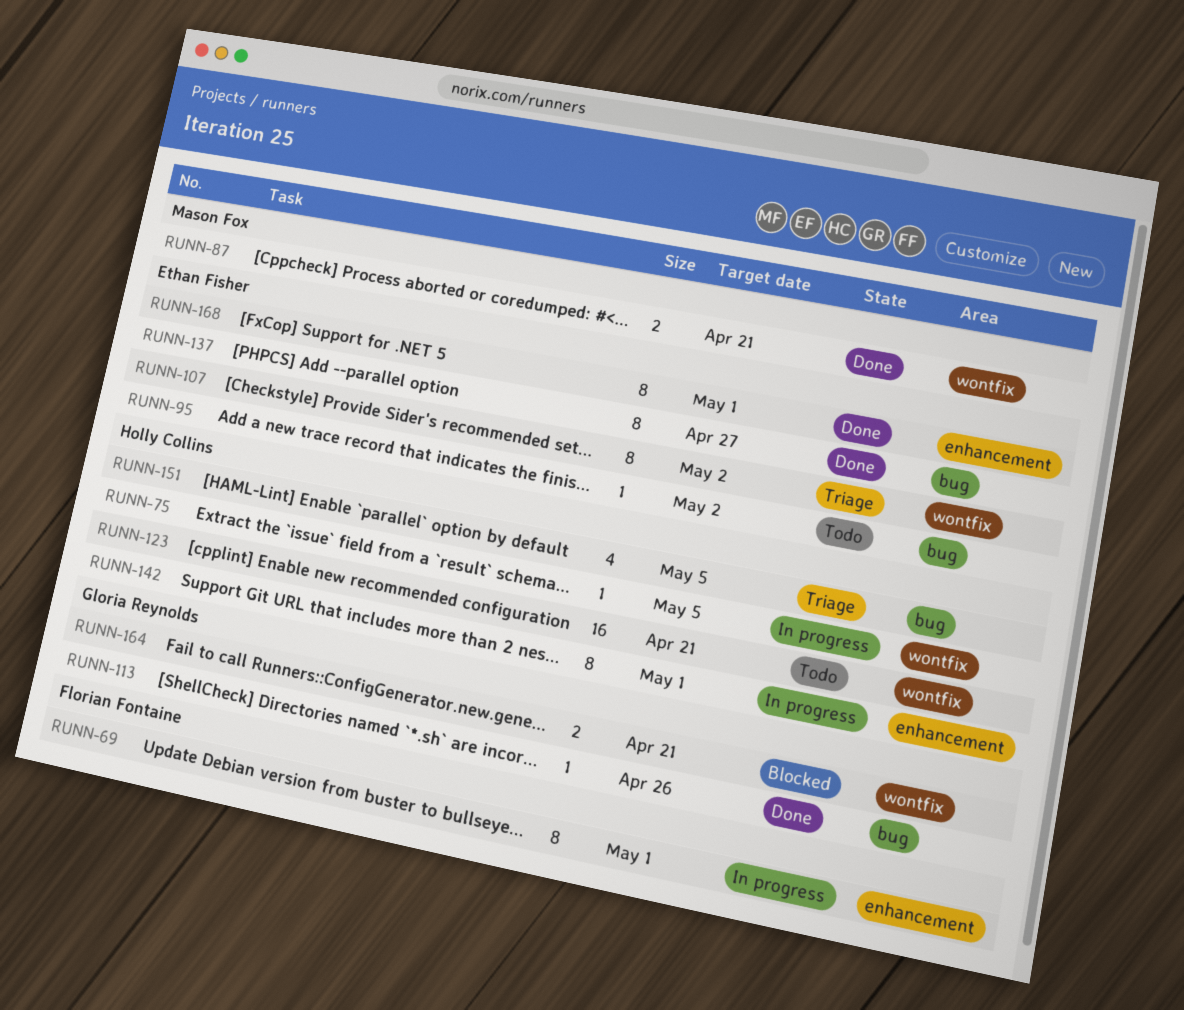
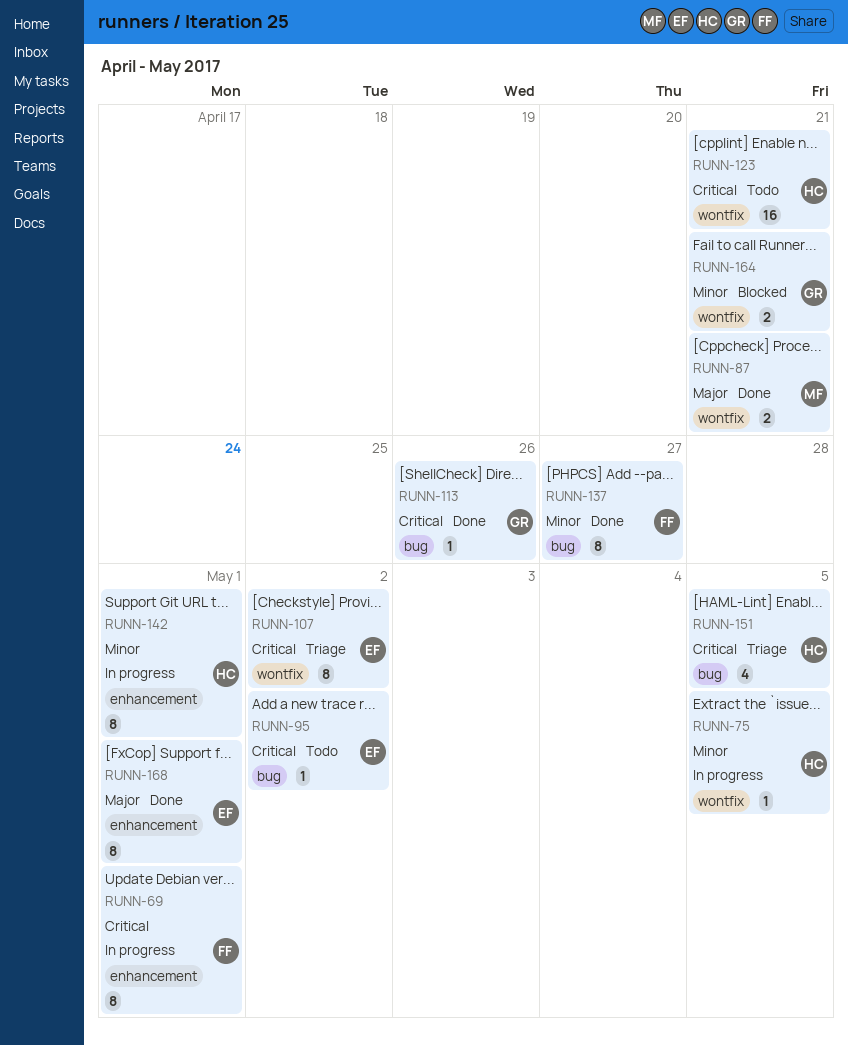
RUNN-137, owner: Ethan Fisher -> Florian Fontaine

